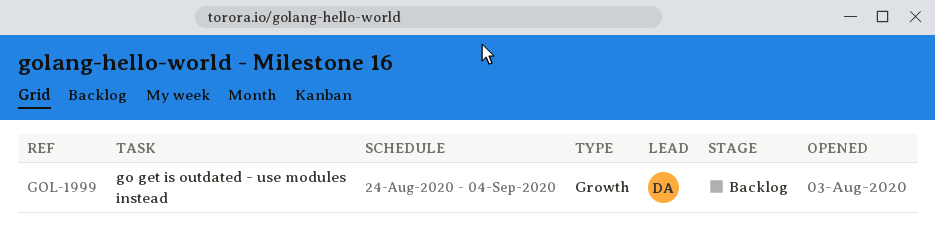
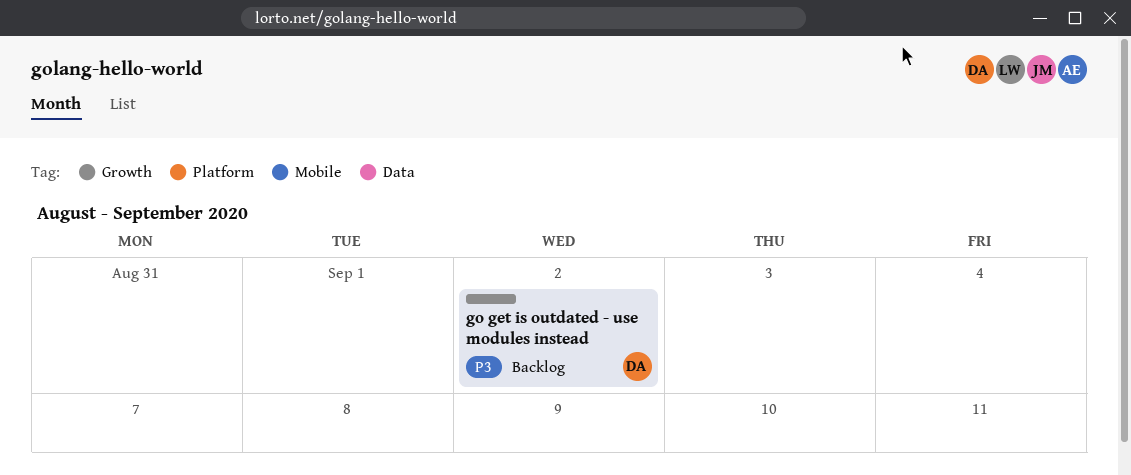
go get is outdated - use modules instead, due: Sep 4 -> Sep 2

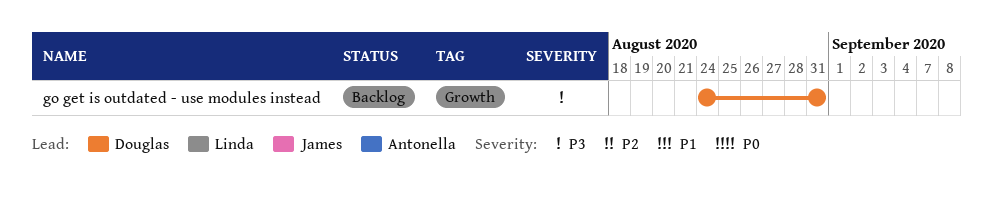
go get is outdated - use modules instead, due: Sep 2 -> Aug 31

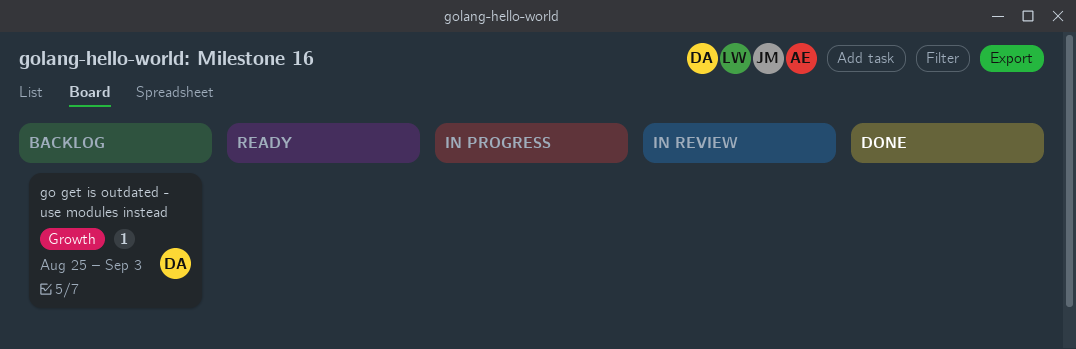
go get is outdated - use modules instead, start: Aug 24 -> Aug 25
go get is outdated - use modules instead, due: Aug 31 -> Sep 3

